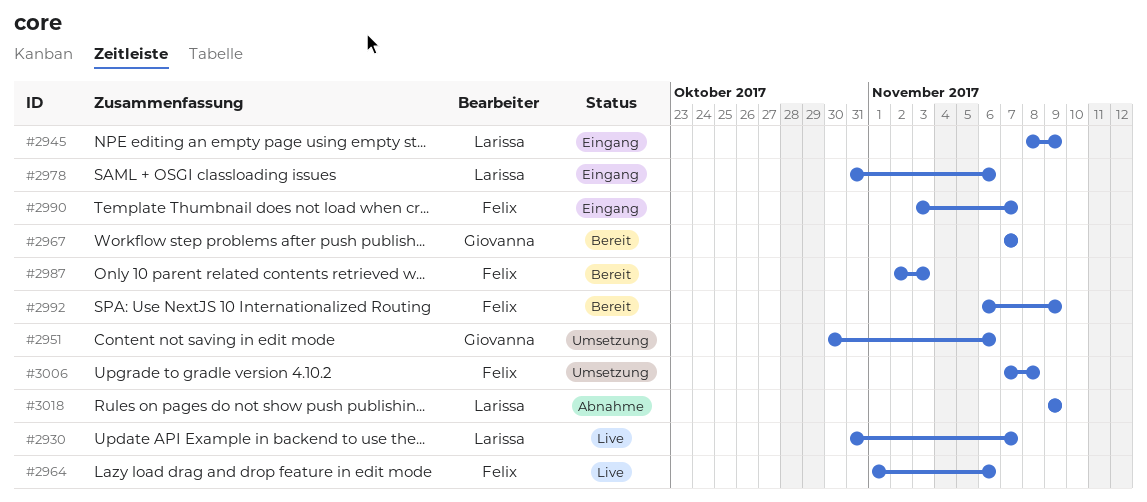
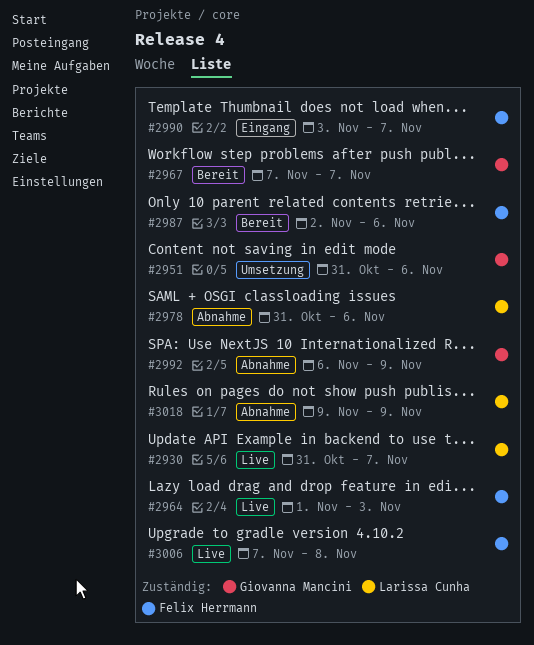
#2945: present -> none
#2951, start: Oct 30 -> Oct 31
#2964, due: Nov 6 -> Nov 3
#2978, status: Eingang -> Abnahme
#2987, due: Nov 3 -> Nov 6
#2992, status: Bereit -> Abnahme
#2992, owner: Felix Herrmann -> Giovanna Mancini
#3006, status: Umsetzung -> Live

